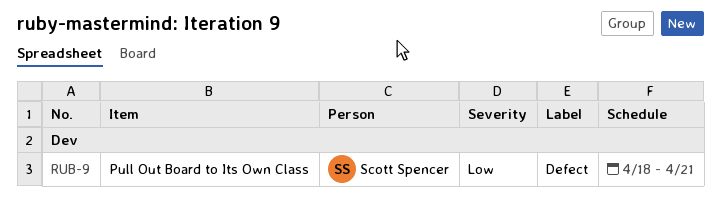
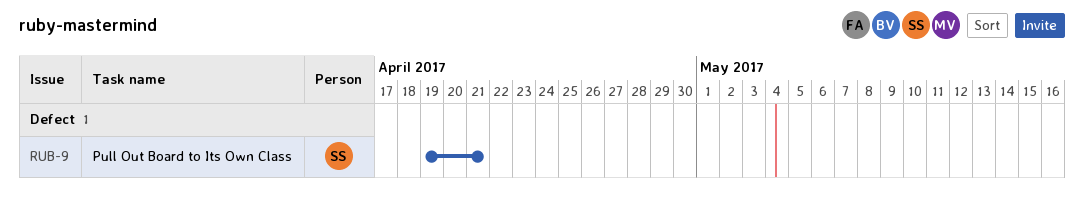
RUB-9, start: Apr 18 -> Apr 19

